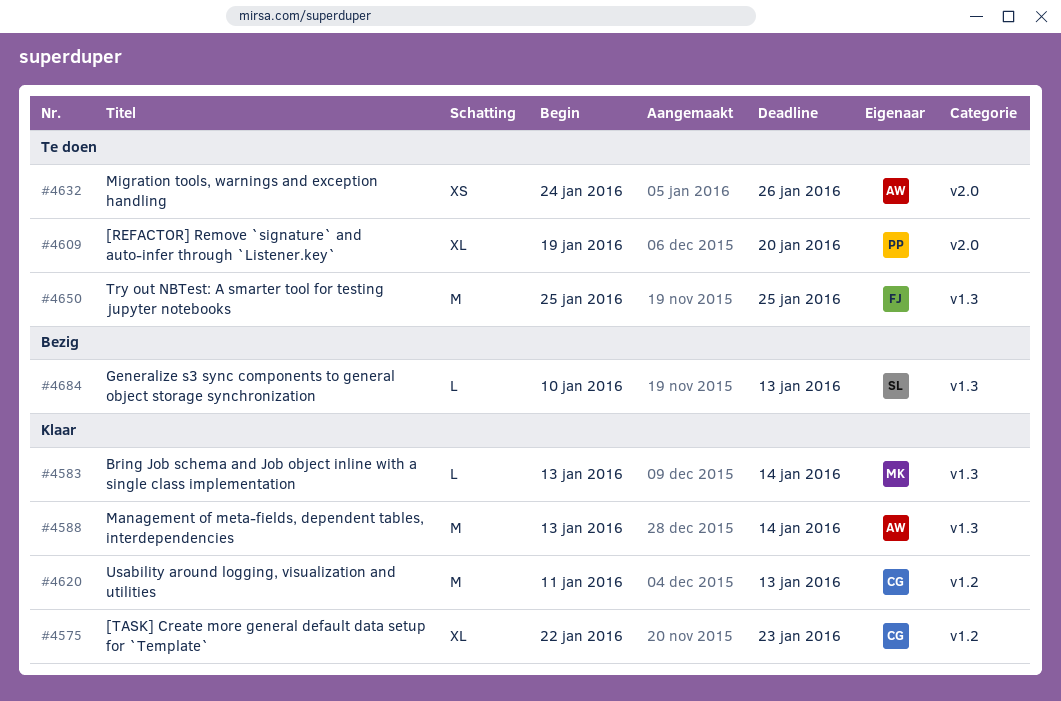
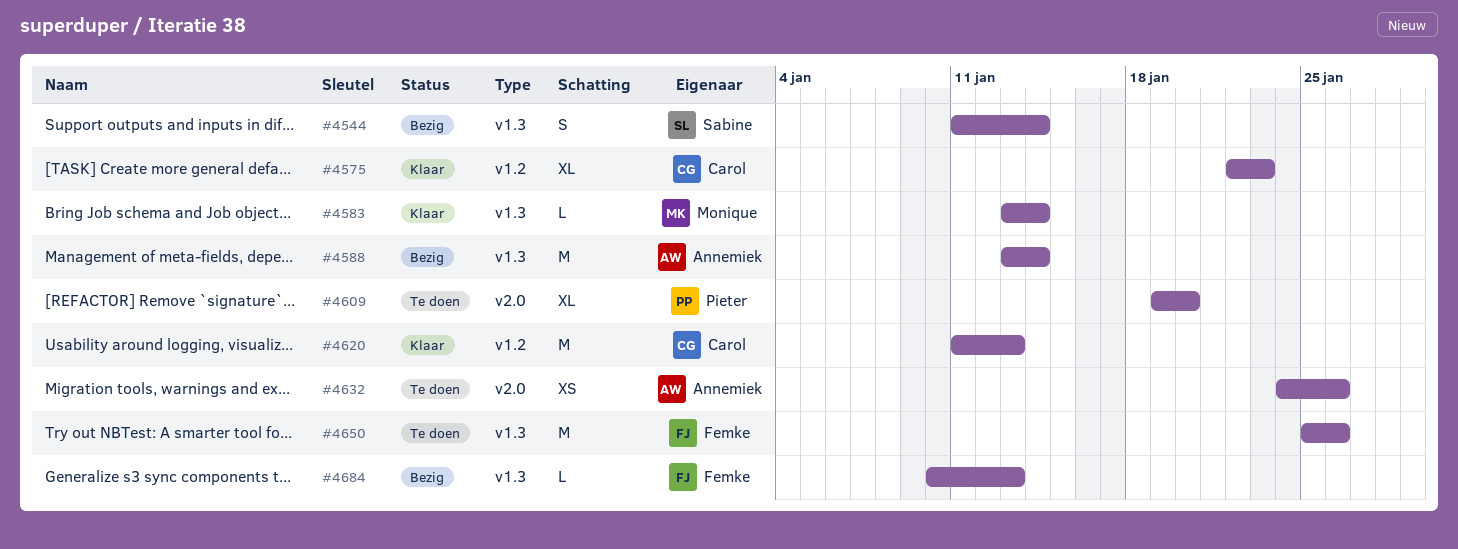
#4544: none -> present
#4588, status: Klaar -> Bezig
#4650, due: Jan 25 -> Jan 26
#4684, owner: Sabine -> Femke

